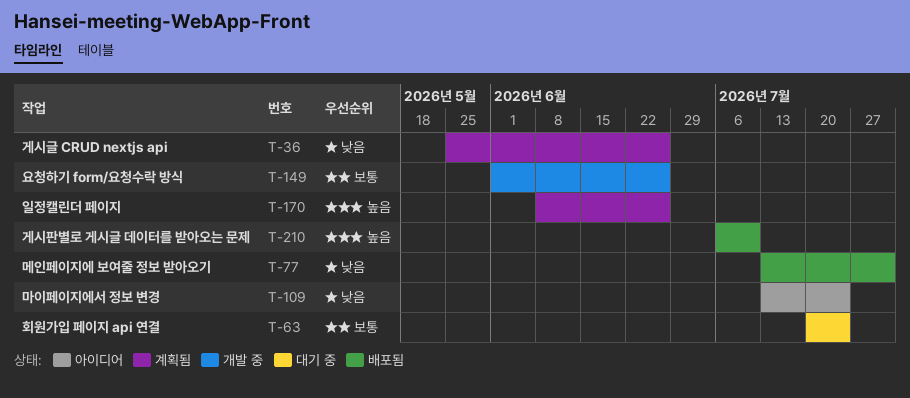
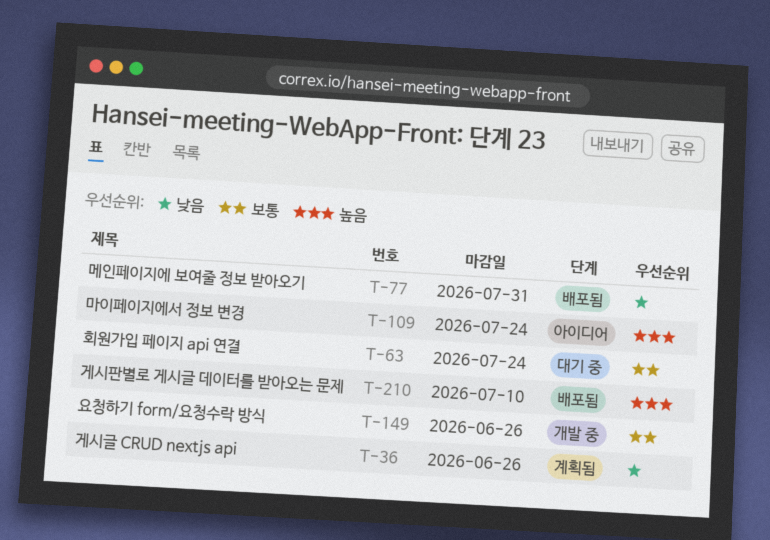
T-109, priority: 낮음 -> 높음
T-170: present -> none

